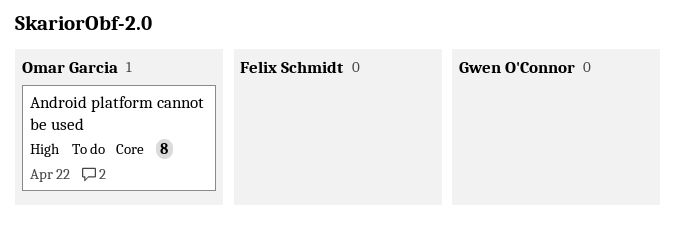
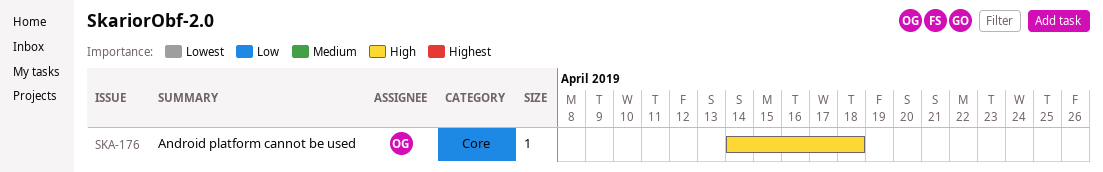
Android platform cannot be used, estimate: 8 -> 1
Android platform cannot be used, due: Apr 22 -> Apr 18

